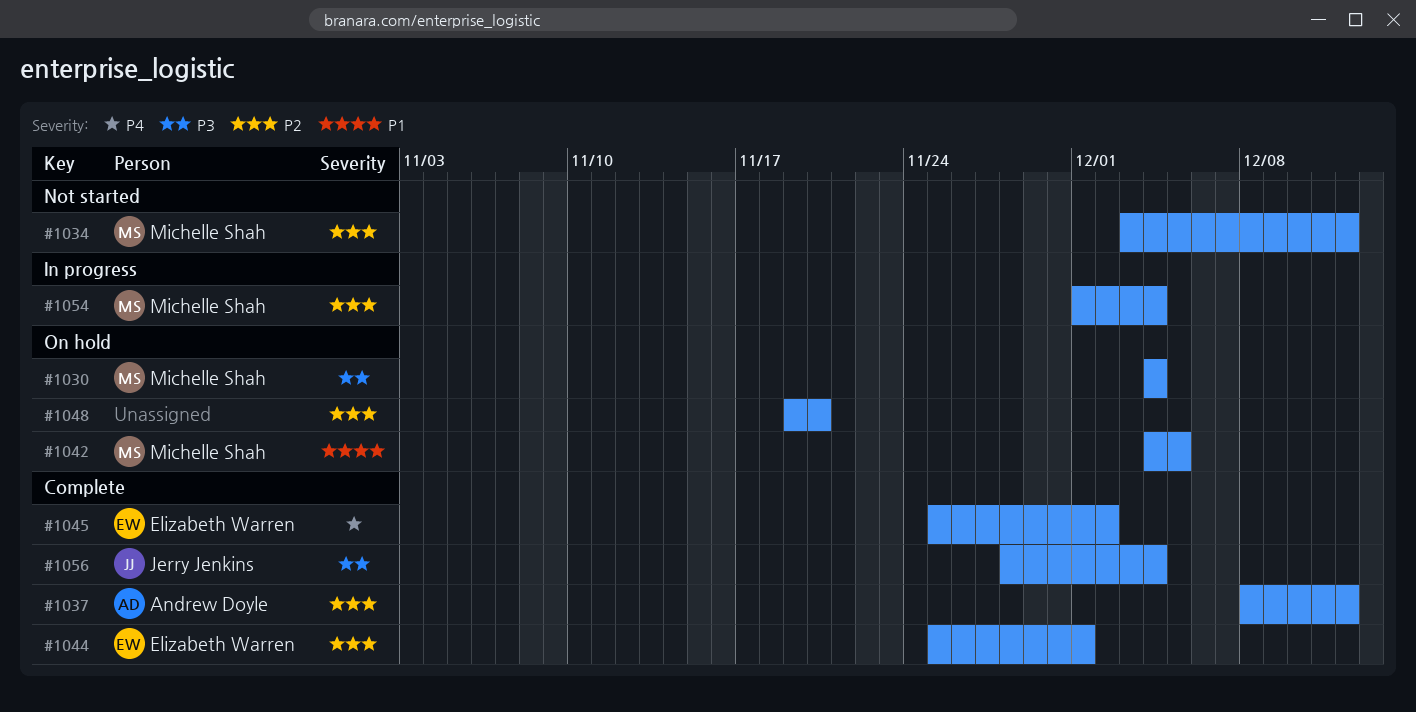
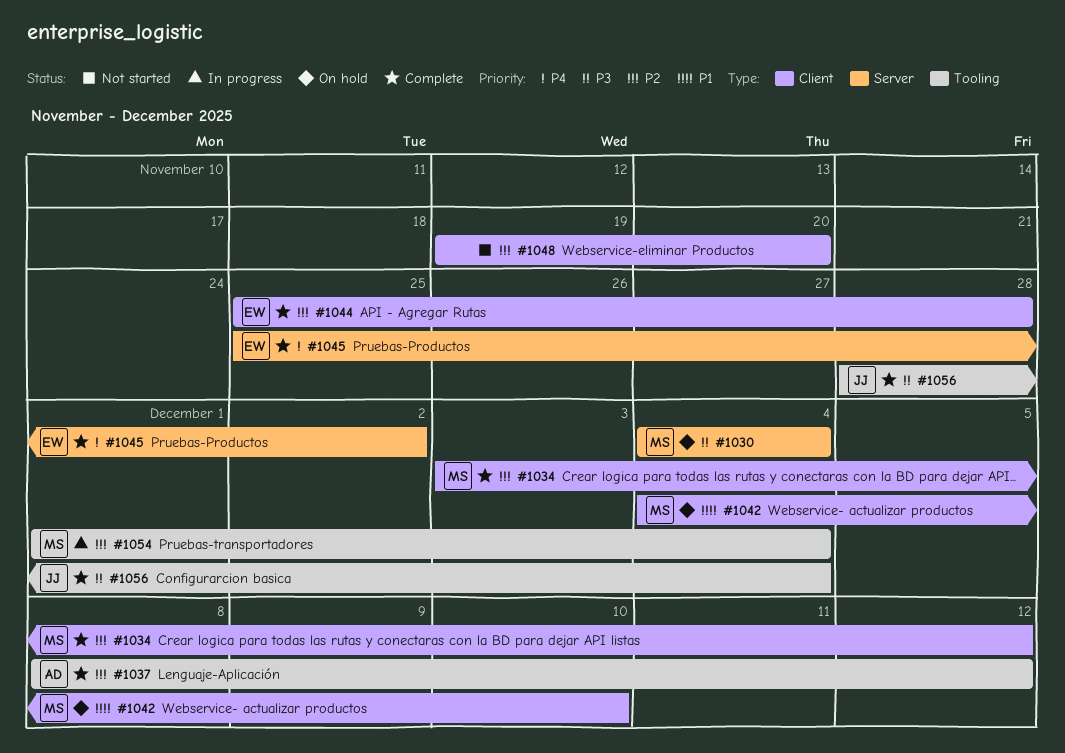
#1034, status: Not started -> Complete
#1042, due: Dec 5 -> Dec 10
#1044, due: Dec 1 -> Nov 28
#1048, status: On hold -> Not started

